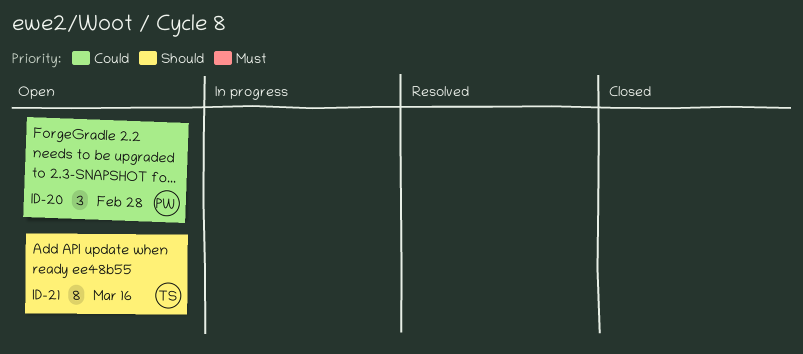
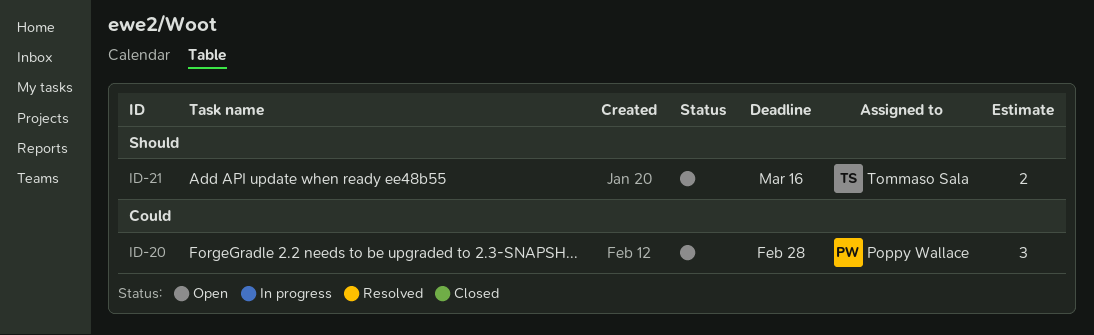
ID-21, estimate: 8 -> 2

